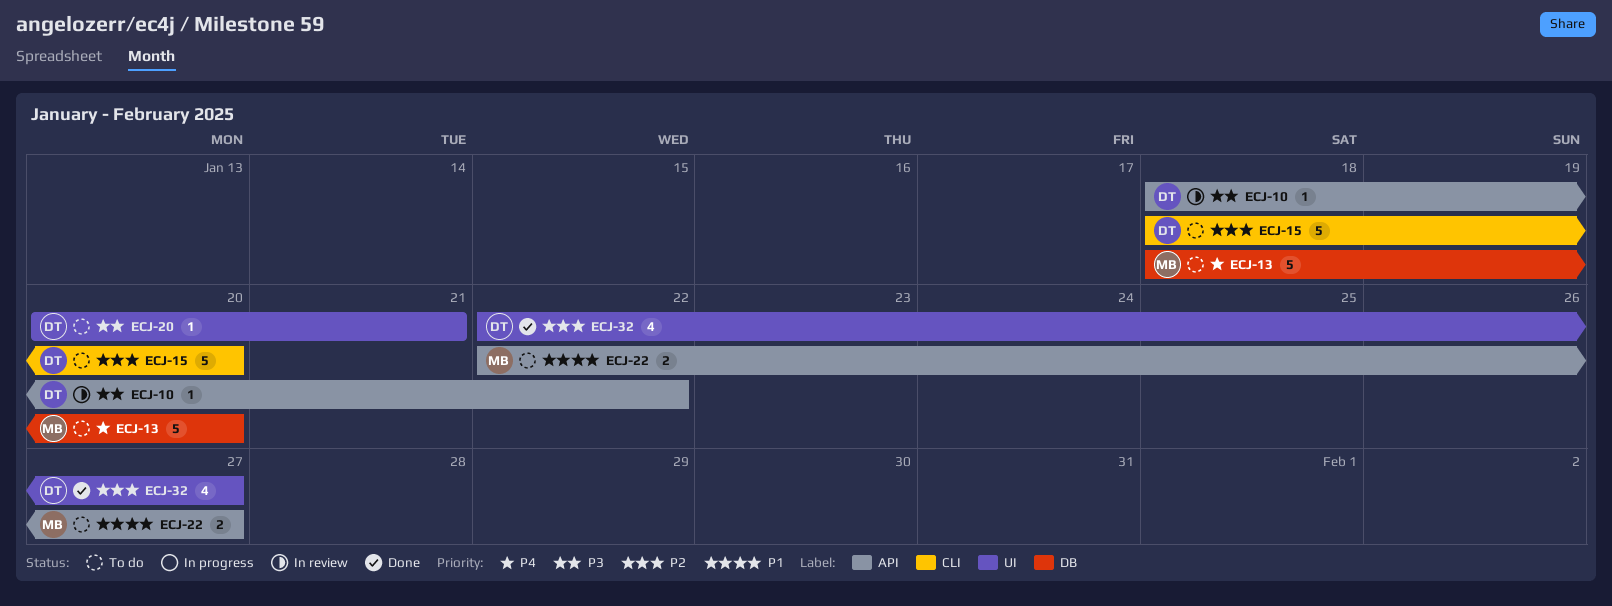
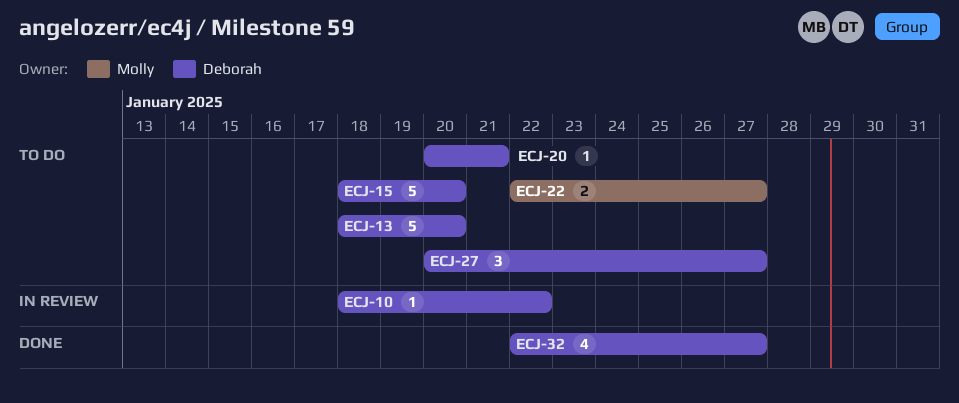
ECJ-13, owner: Molly -> Deborah
ECJ-27: none -> present

